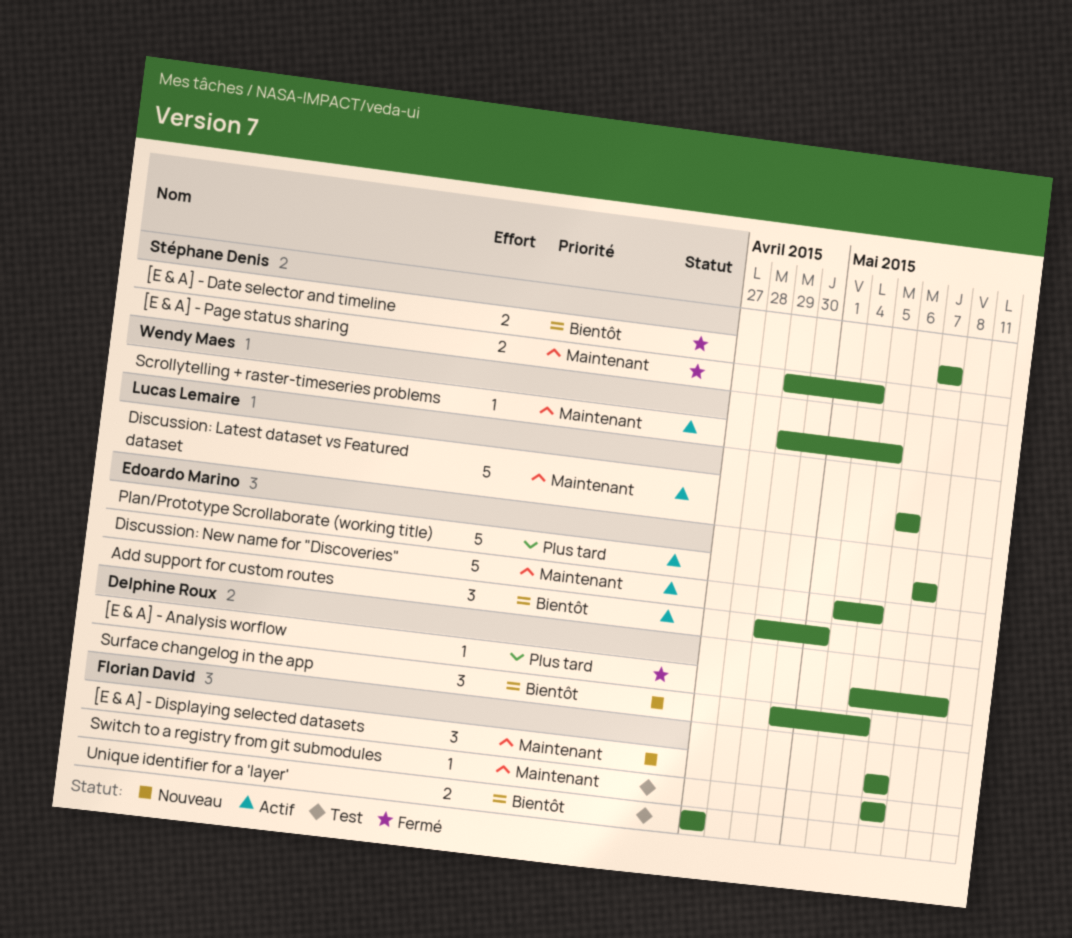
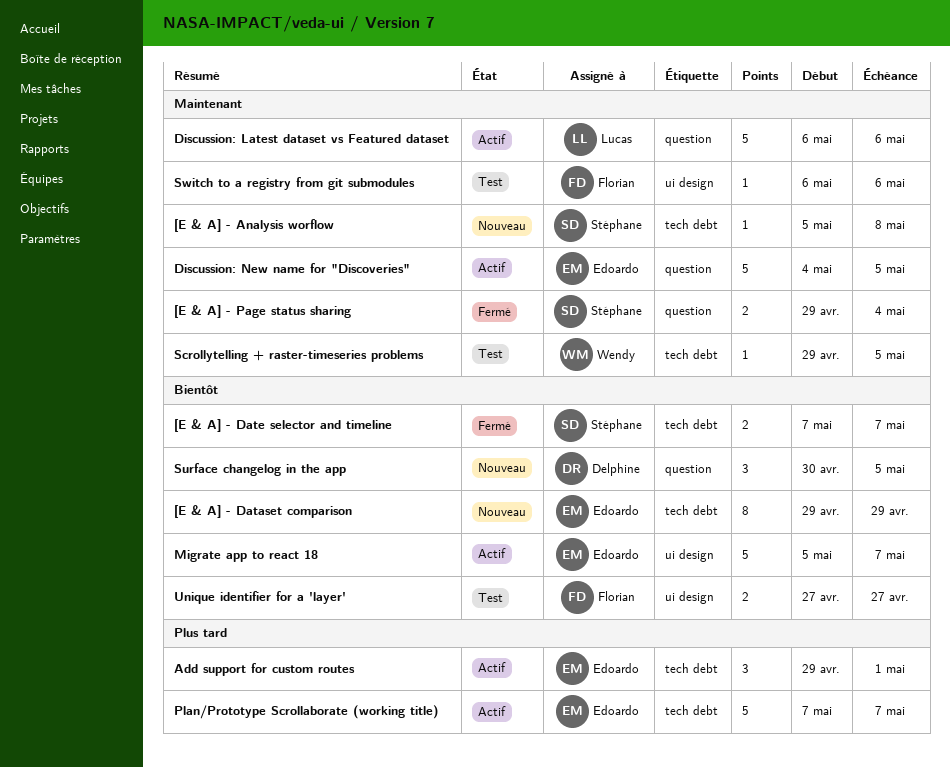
[E & A] - Analysis worflow, status: Fermé -> Nouveau
[E & A] - Analysis worflow, owner: Delphine Roux -> Stéphane Denis
[E & A] - Analysis worflow, priority: Plus tard -> Maintenant
[E & A] - Dataset comparison: none -> present
[E & A] - Displaying selected datasets: present -> none
Add support for custom routes, priority: Bientôt -> Plus tard
Migrate app to react 18: none -> present
Scrollytelling + raster-timeseries problems, status: Actif -> Test

